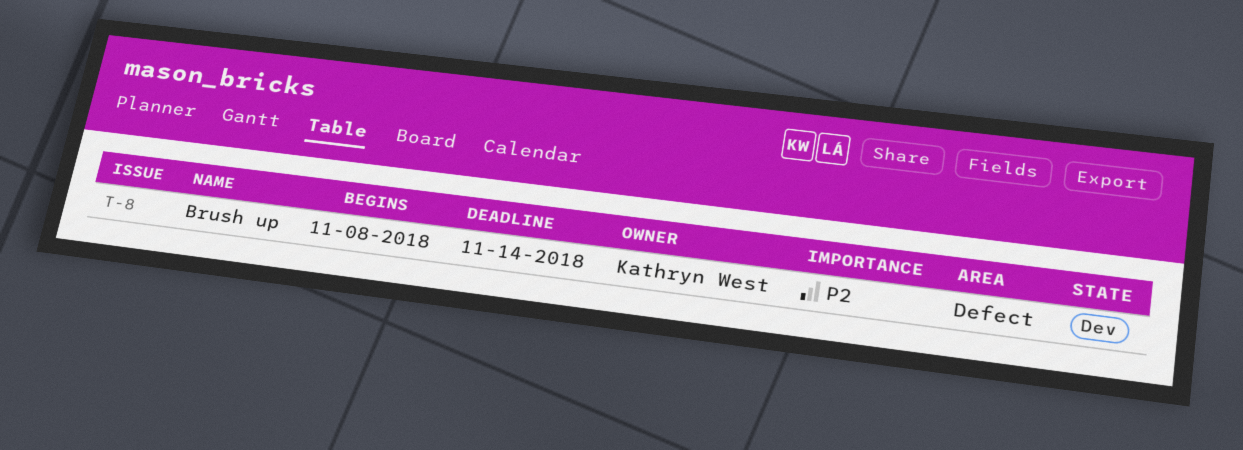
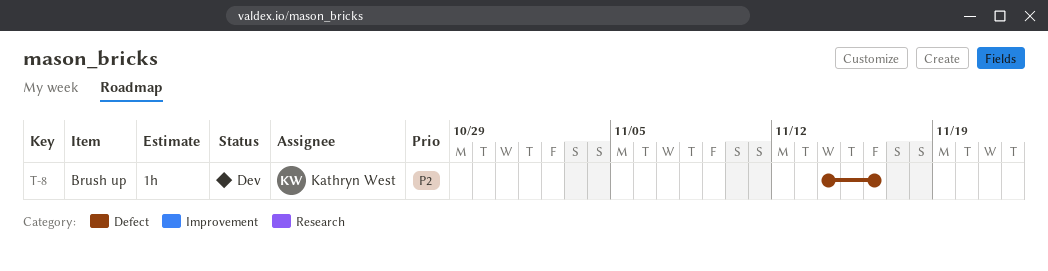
T-8, start: Nov 8 -> Nov 14
T-8, due: Nov 14 -> Nov 16

